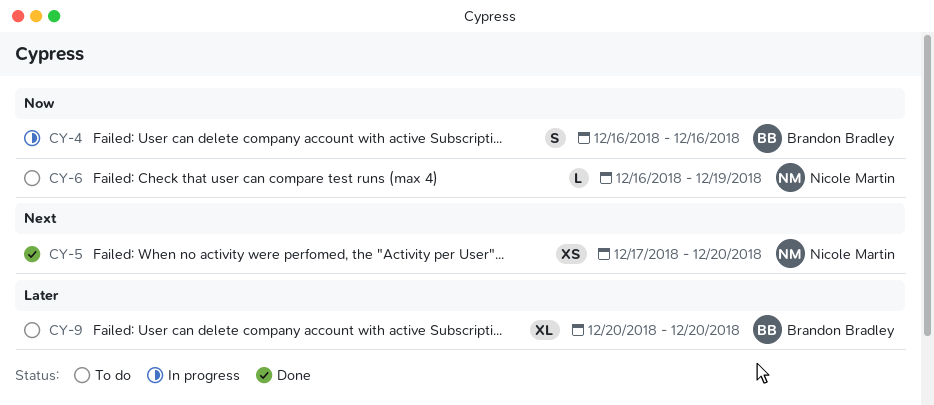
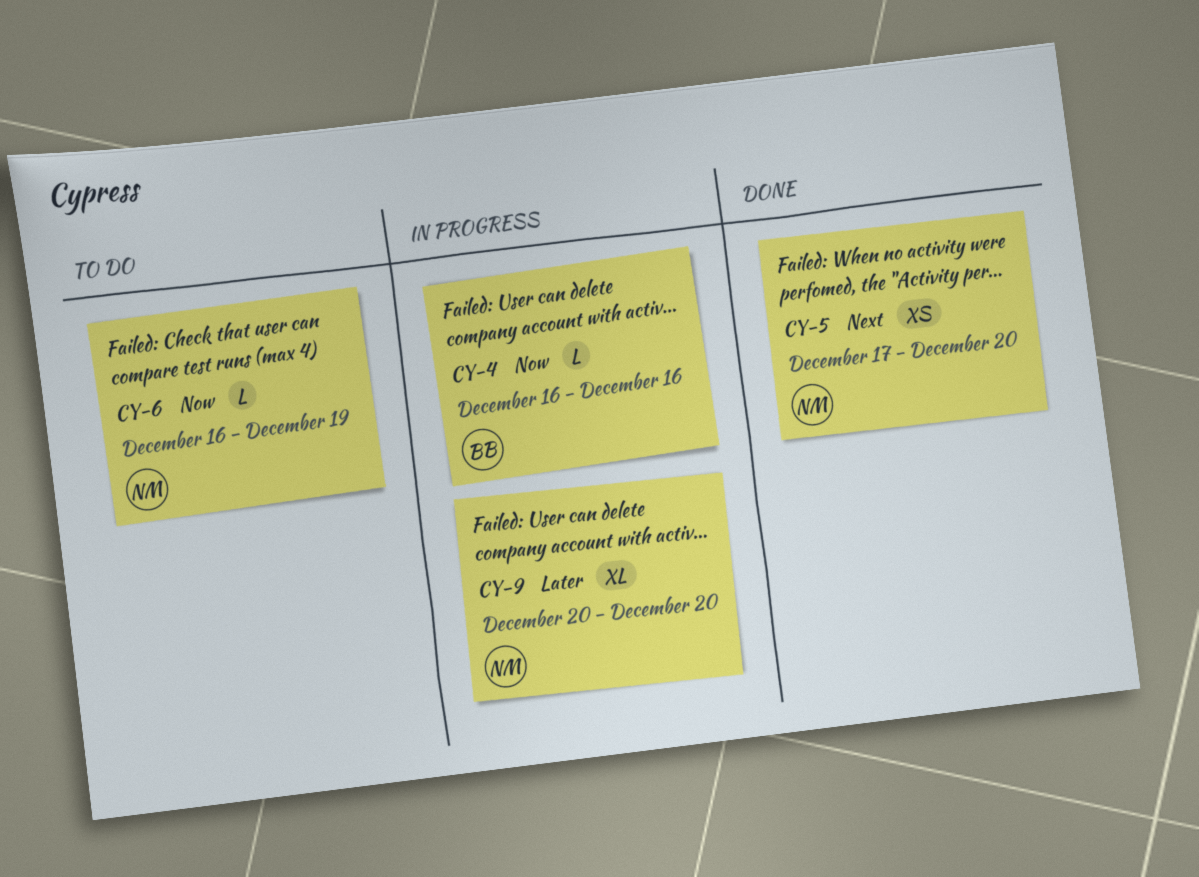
CY-4, estimate: S -> L
CY-9, status: To do -> In progress
CY-9, owner: Brandon Bradley -> Nicole Martin

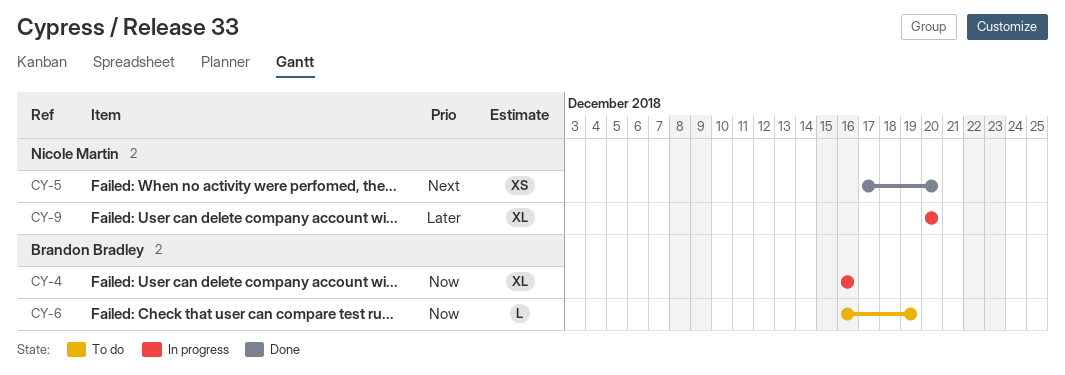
CY-4, estimate: L -> XL
CY-6, owner: Nicole Martin -> Brandon Bradley

